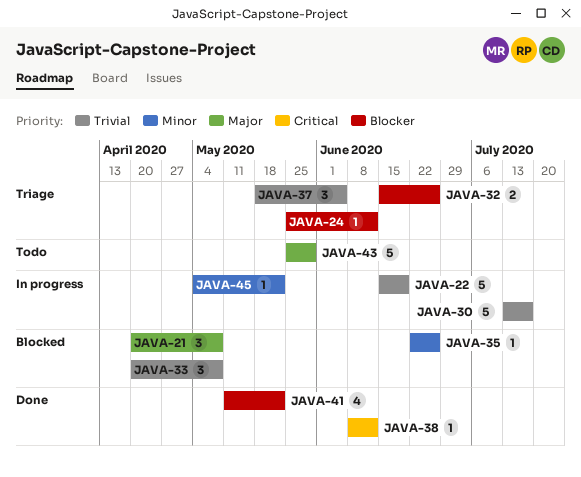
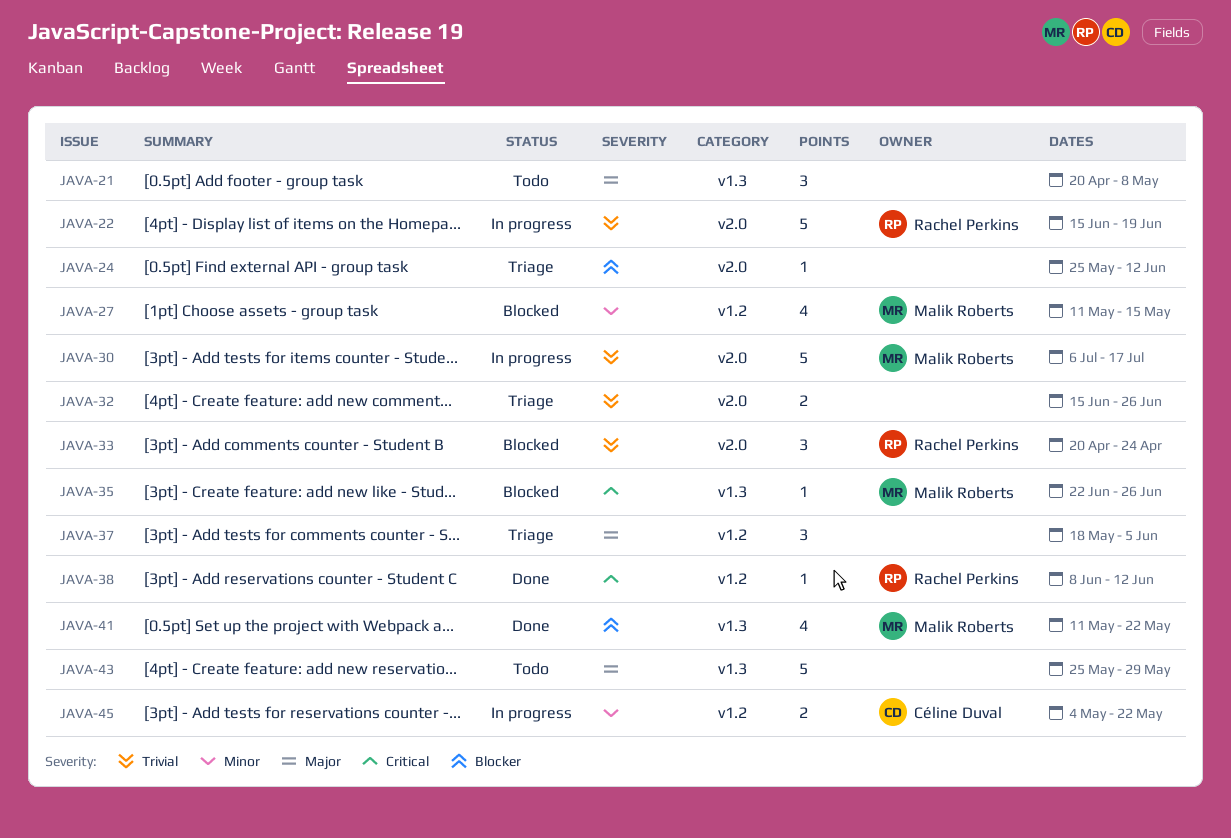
JAVA-21, status: Blocked -> Todo
JAVA-27: none -> present
JAVA-30, start: Jul 13 -> Jul 6
JAVA-32, priority: Blocker -> Trivial
JAVA-33, due: May 8 -> Apr 24
JAVA-35, priority: Minor -> Critical
JAVA-37, priority: Trivial -> Major
JAVA-45, estimate: 1 -> 2

